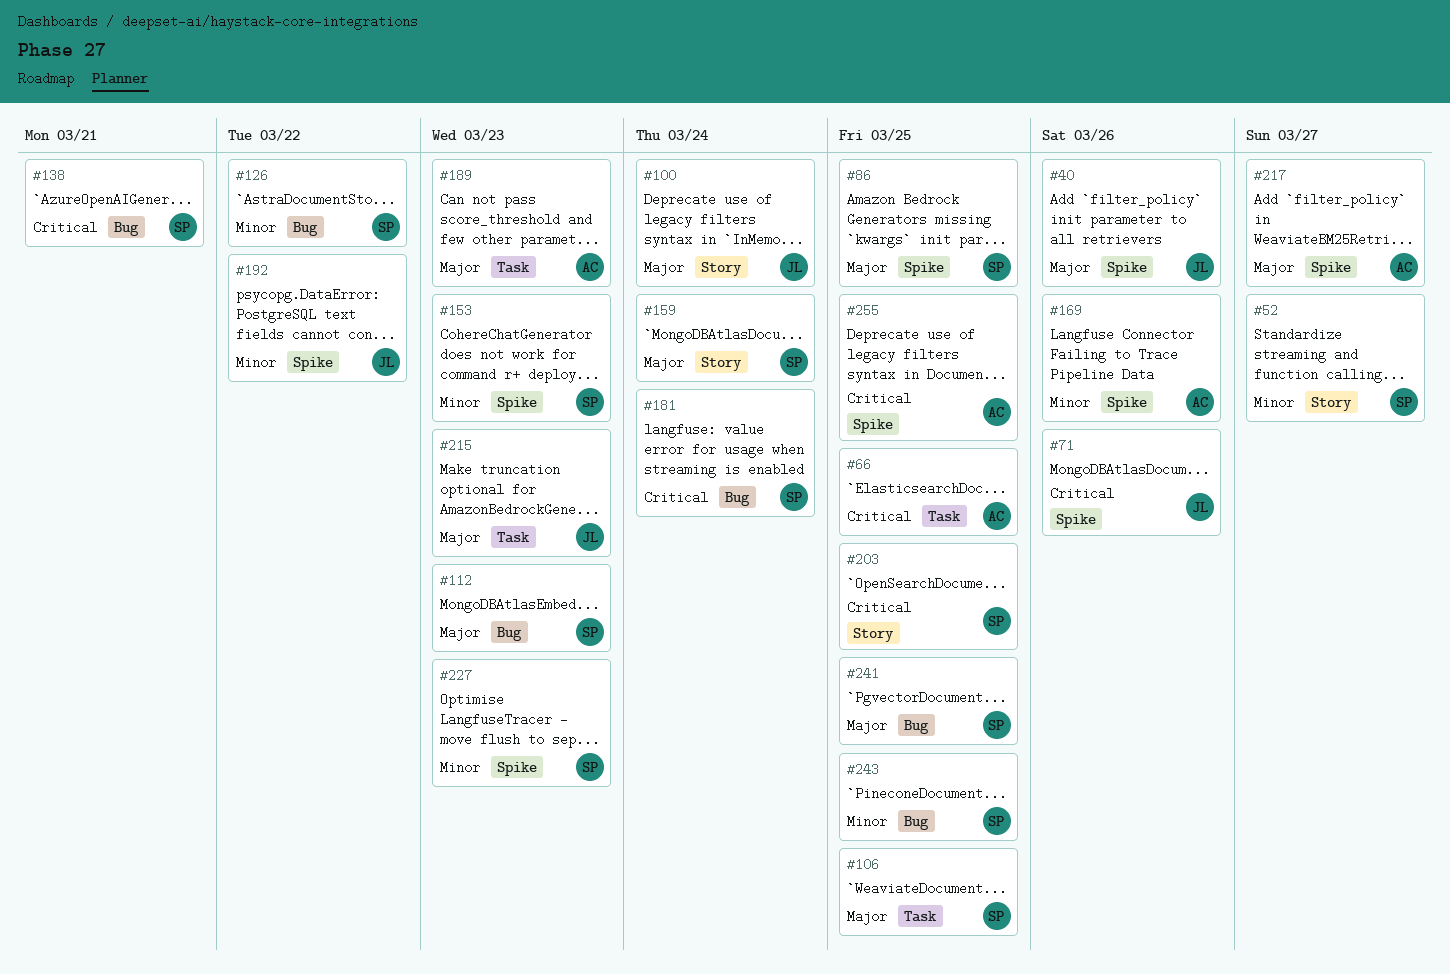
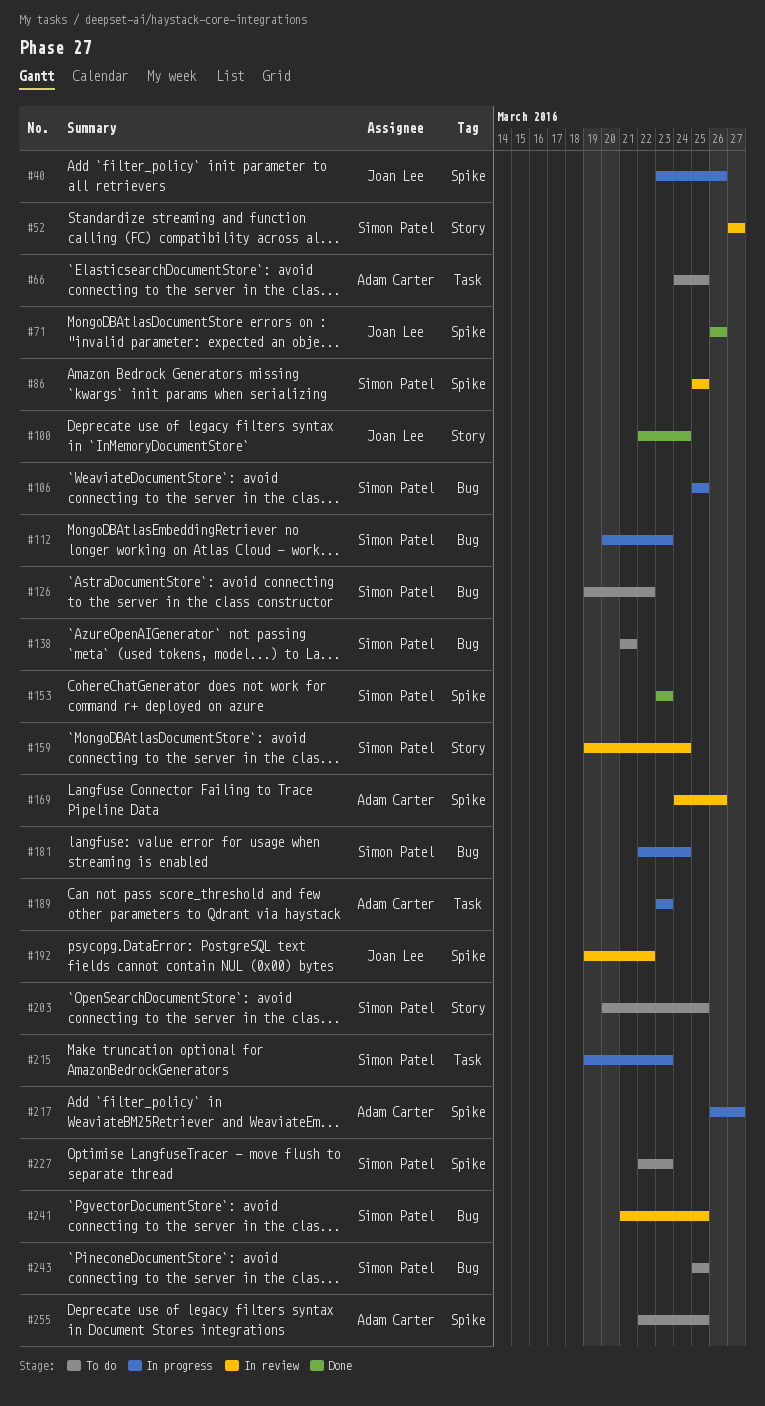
#106, label: Task -> Bug
#215, owner: Joan Lee -> Simon Patel

